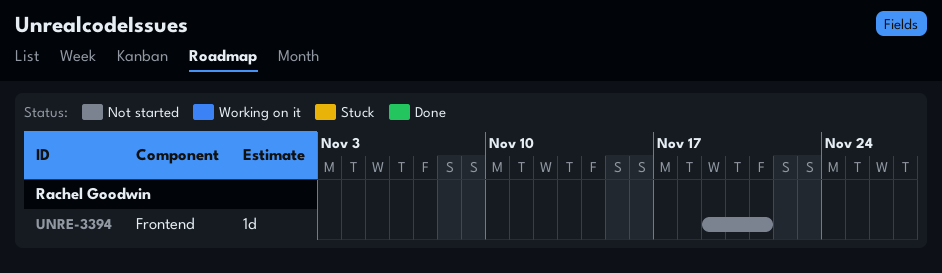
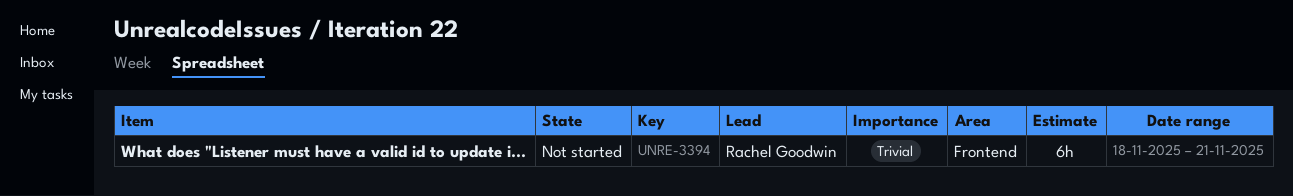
UNRE-3394, estimate: 1d -> 6h
UNRE-3394, start: Nov 19 -> Nov 18

